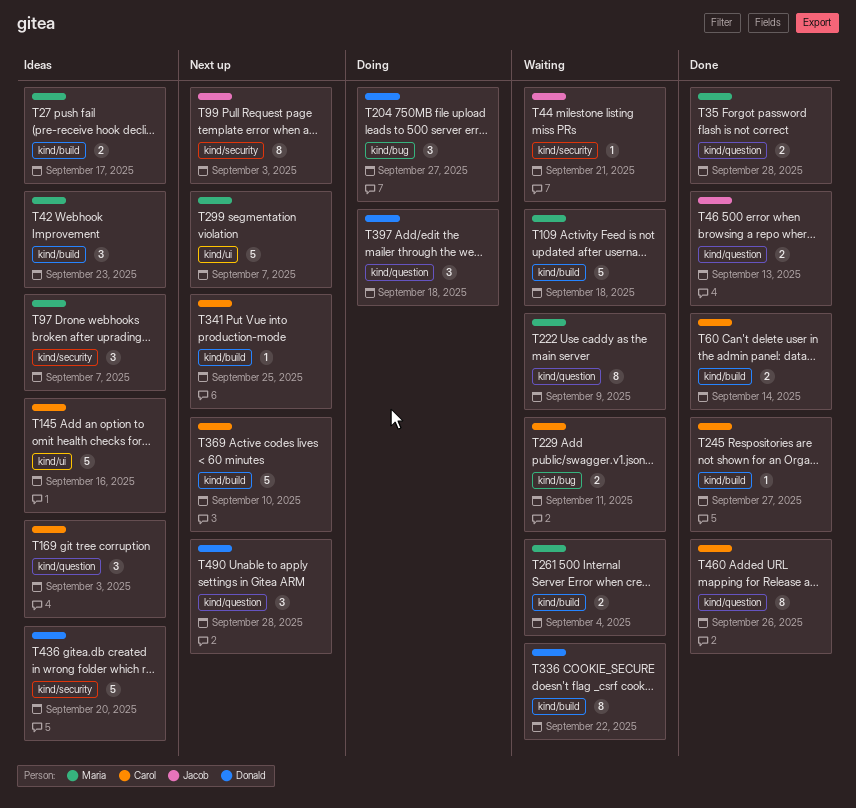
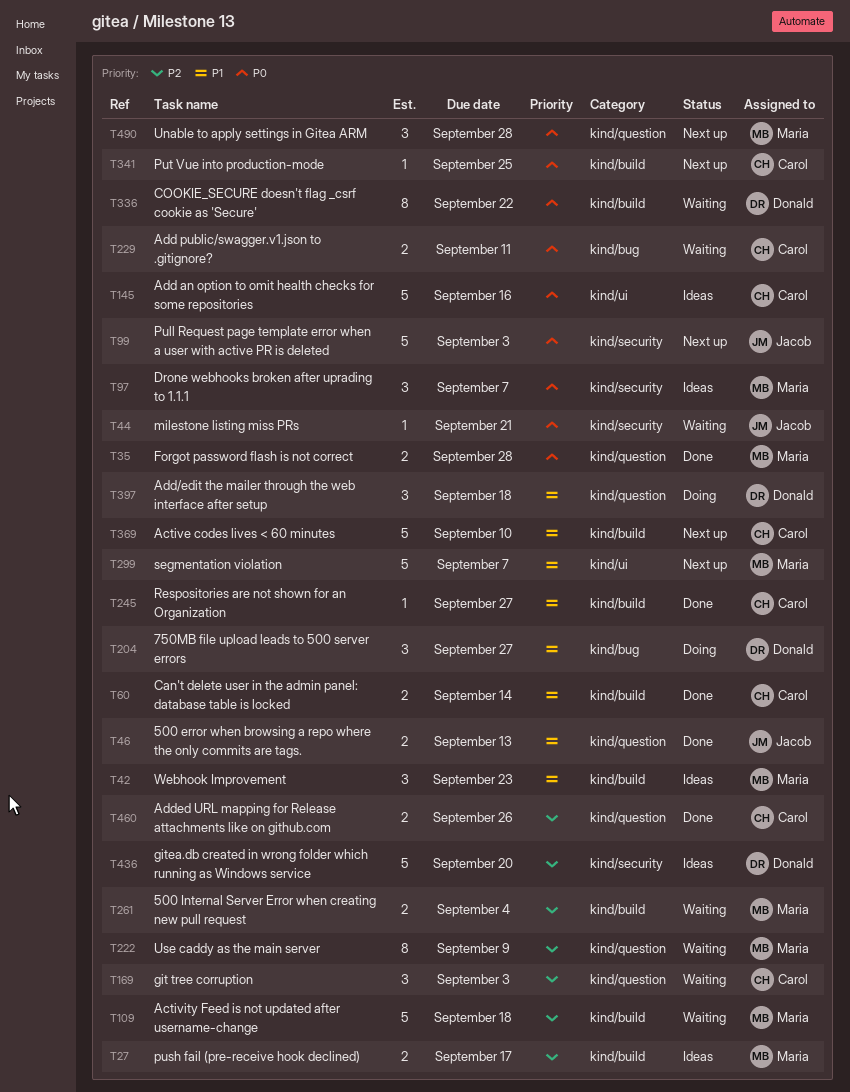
T99, estimate: 8 -> 5
T169, status: Ideas -> Waiting
T460, estimate: 8 -> 2
T490, owner: Donald -> Maria

